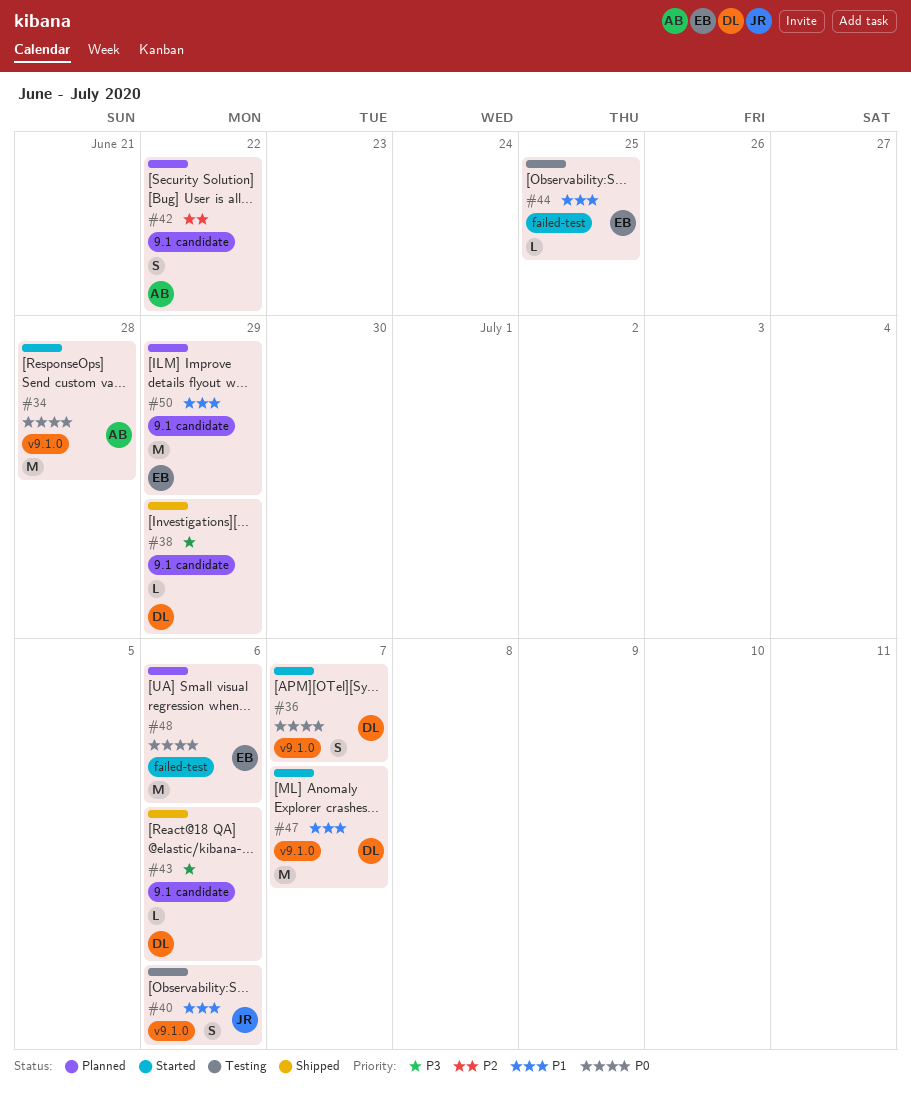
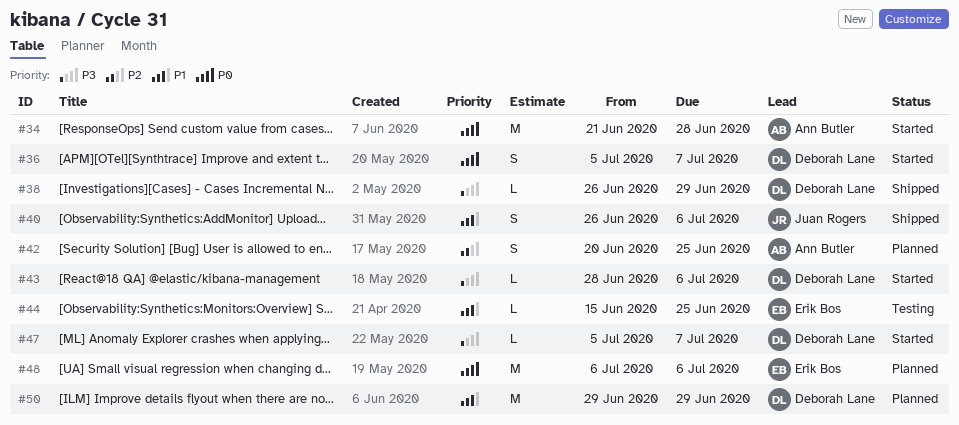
#40, status: Testing -> Shipped
#42, due: Jun 22 -> Jun 25
#43, status: Shipped -> Started
#47, priority: P1 -> P3
#47, estimate: M -> L
#50, owner: Erik Bos -> Deborah Lane

